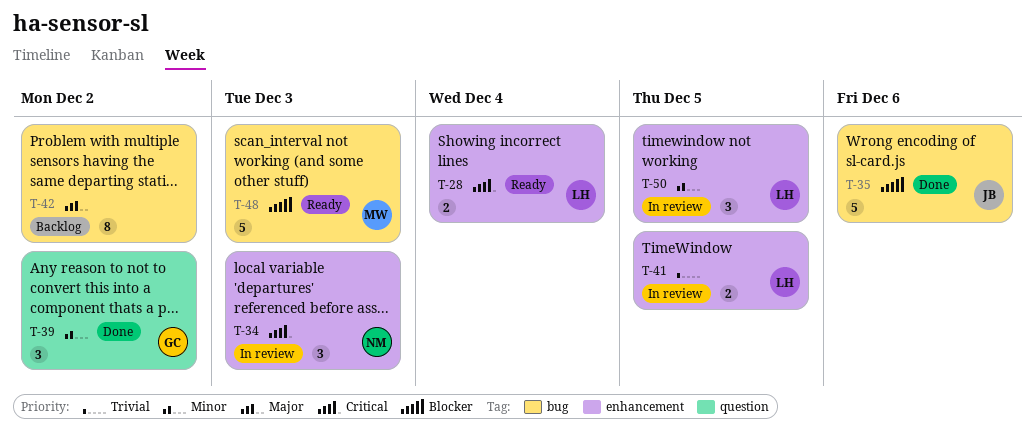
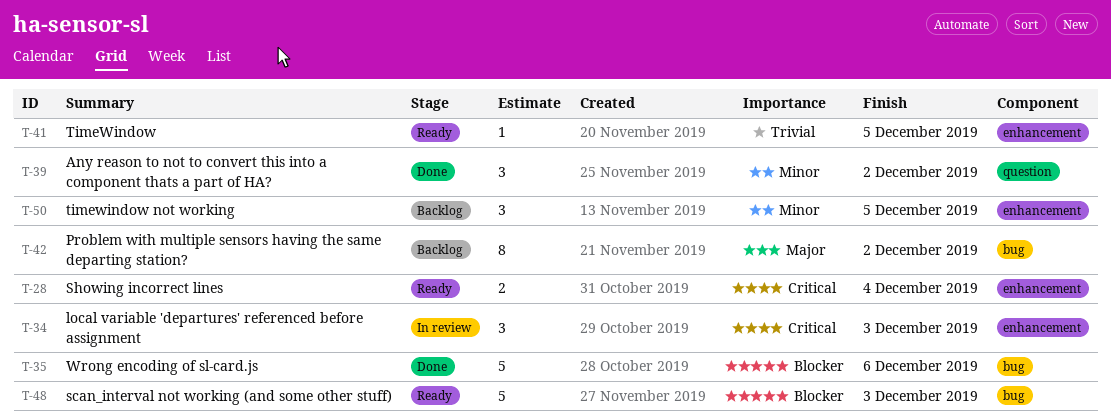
T-41, status: In review -> Ready
T-41, estimate: 2 -> 1
T-50, status: In review -> Backlog

